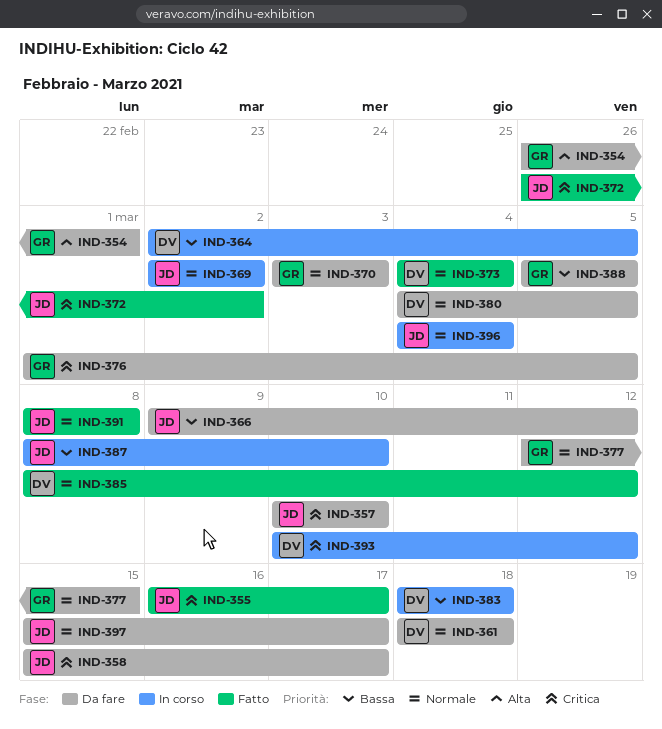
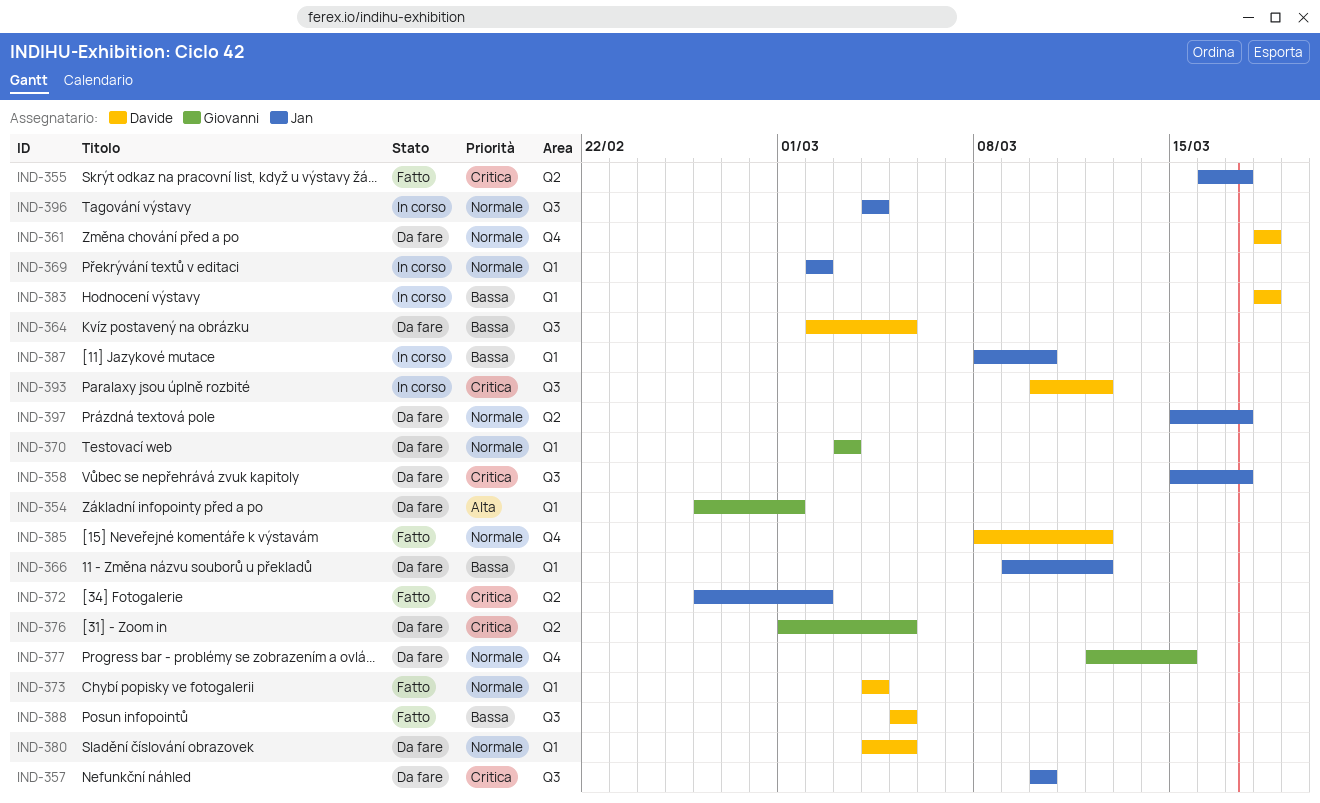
IND-364, status: In corso -> Da fare
IND-388, status: Da fare -> Fatto
IND-388, owner: Giovanni -> Davide
IND-391: present -> none

